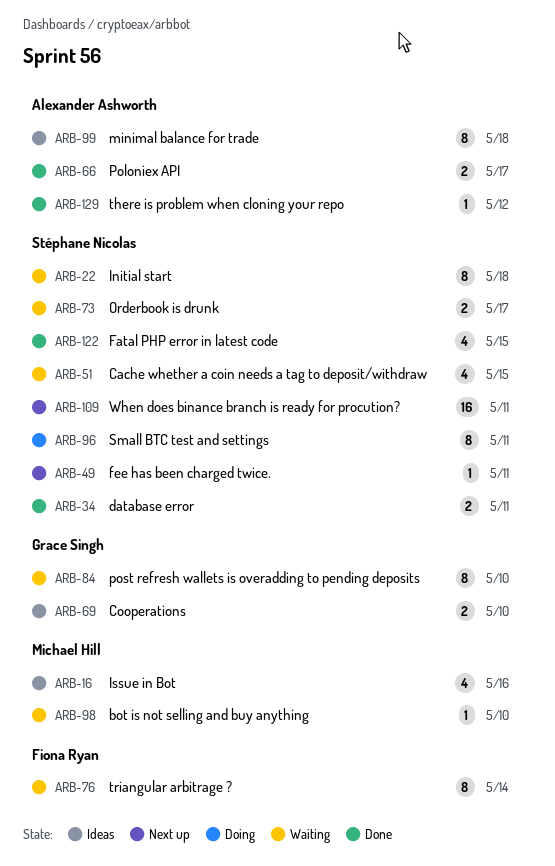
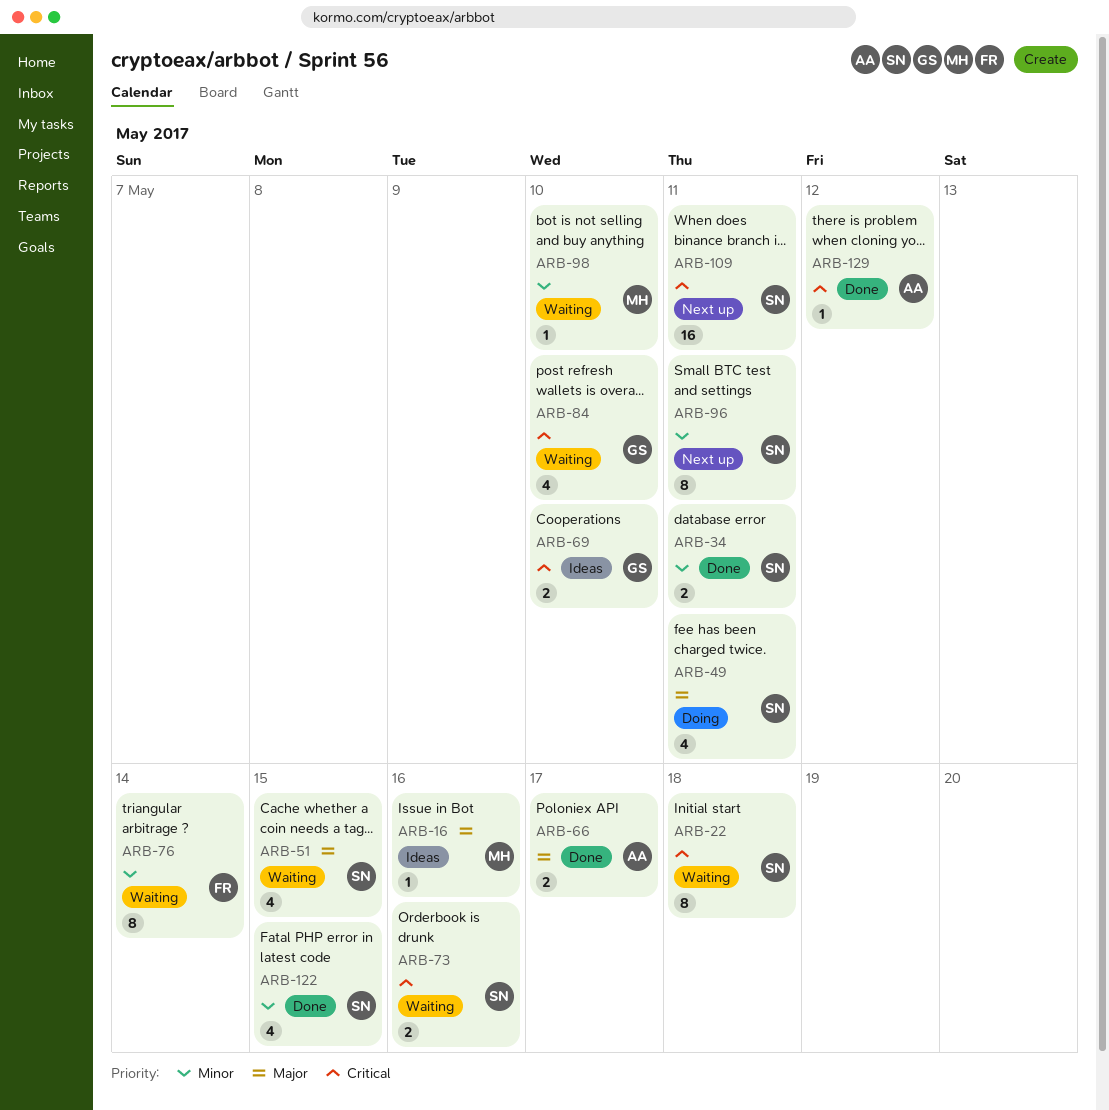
ARB-16, estimate: 4 -> 1
ARB-49, status: Next up -> Doing
ARB-49, estimate: 1 -> 4
ARB-73, due: May 17 -> May 16
ARB-84, estimate: 8 -> 4
ARB-96, status: Doing -> Next up
ARB-99: present -> none

